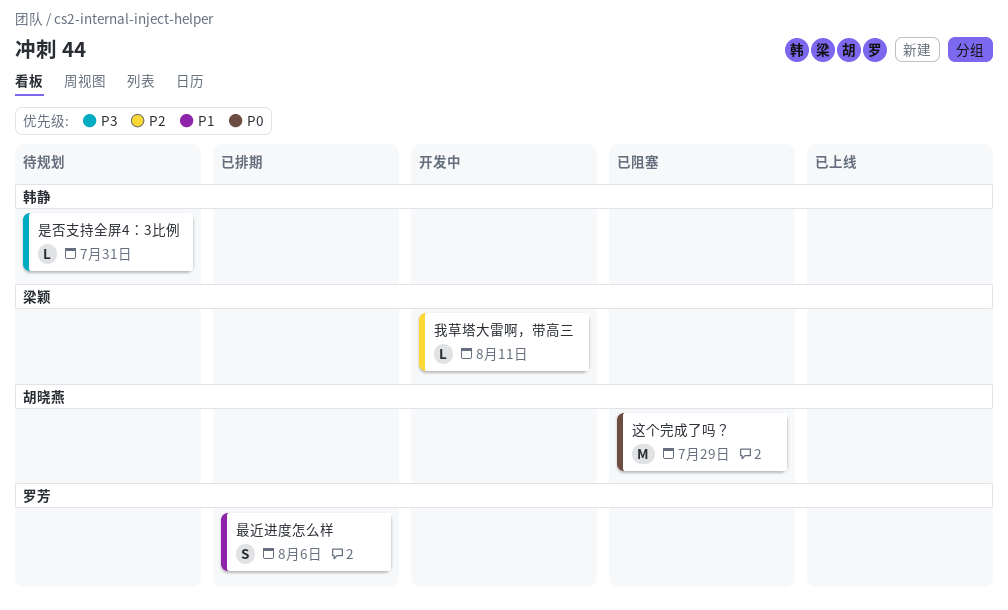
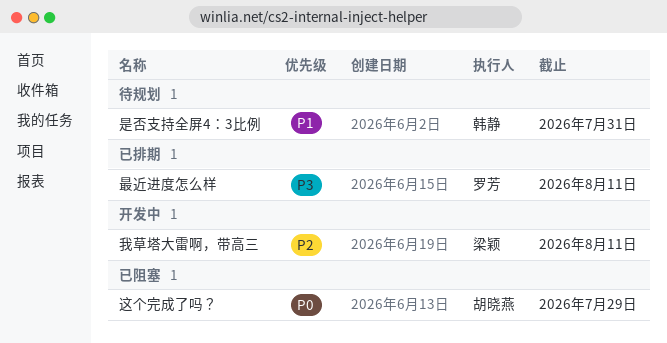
是否支持全屏4：3比例, priority: P3 -> P1
最近进度怎么样, priority: P1 -> P3
最近进度怎么样, due: Aug 6 -> Aug 11

